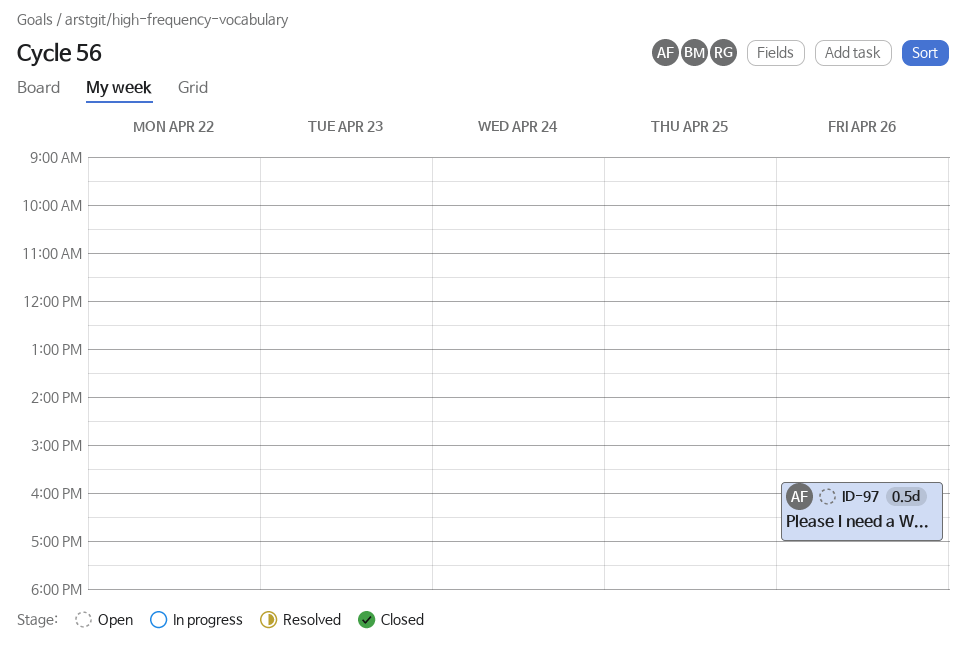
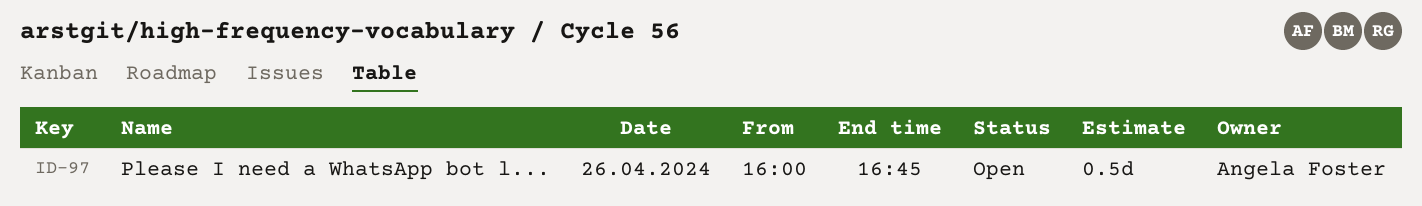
ID-97, begins: 15:45 -> 16:00
ID-97, ends: 17:00 -> 16:45

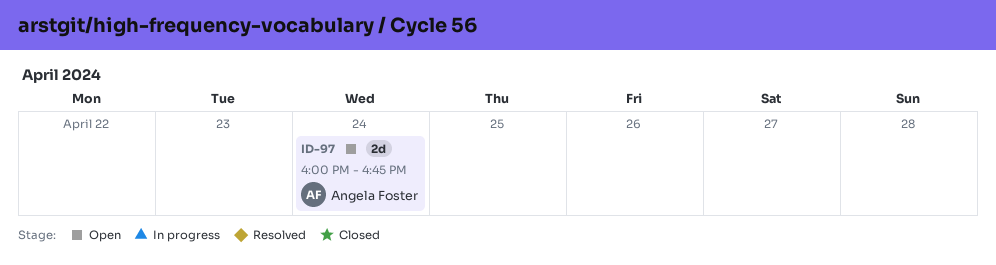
ID-97, estimate: 0.5d -> 2d
ID-97, day: Apr 26 -> Apr 24

